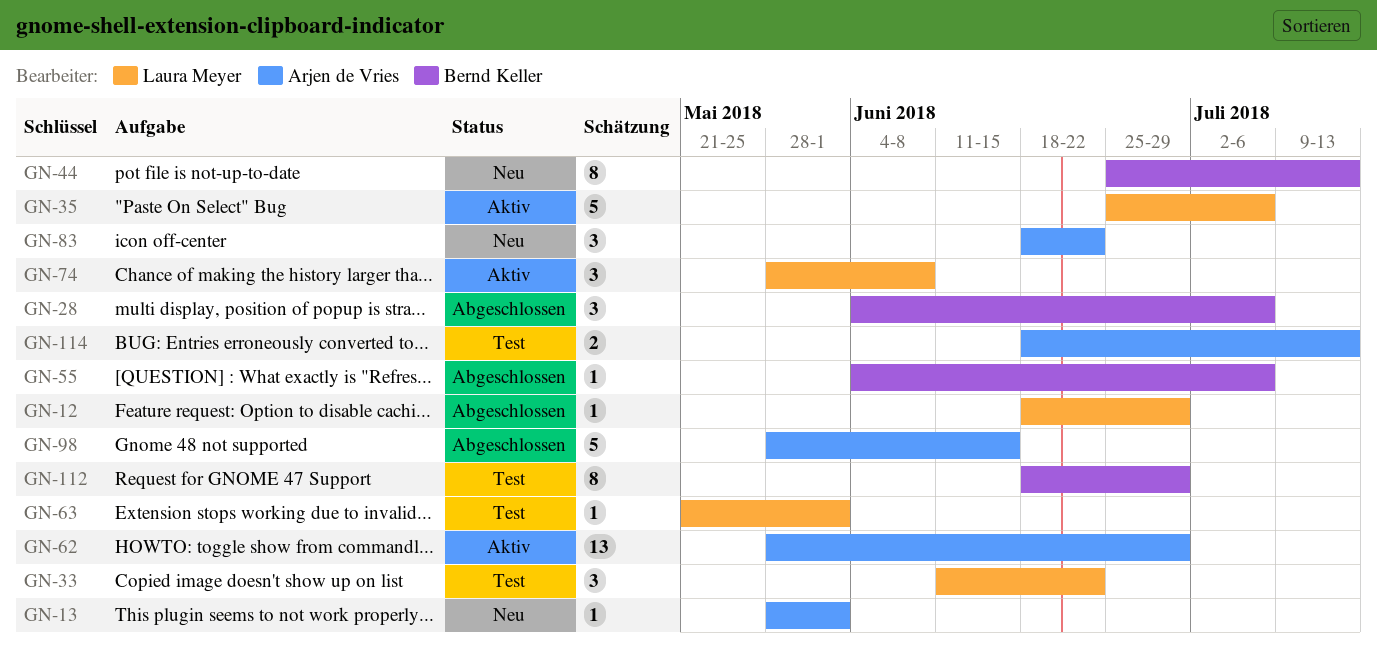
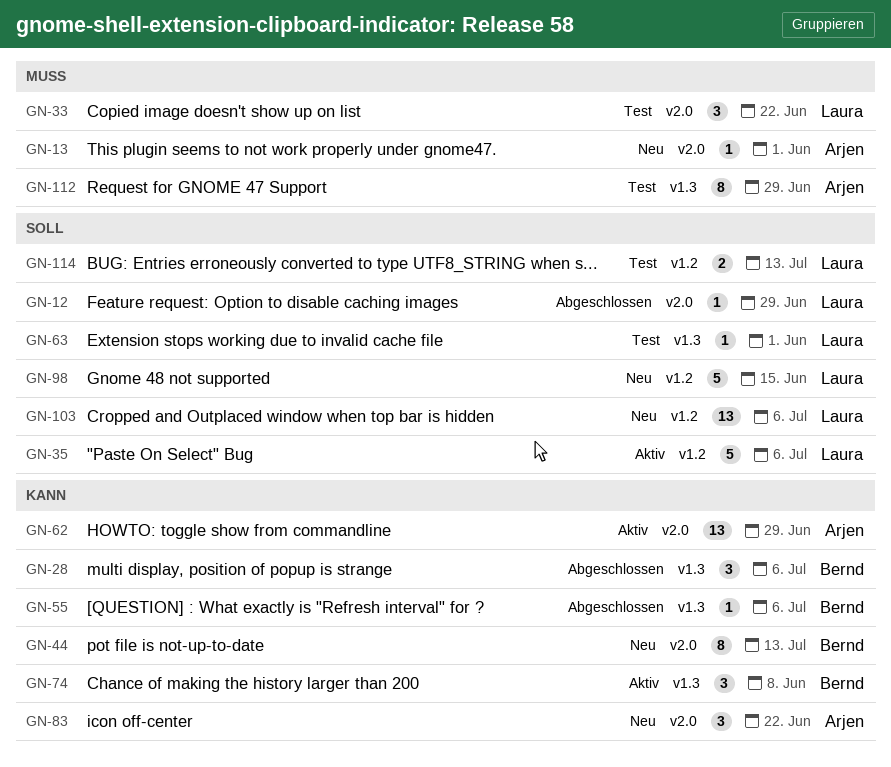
GN-74, owner: Laura Meyer -> Bernd Keller
GN-98, status: Abgeschlossen -> Neu
GN-98, owner: Arjen de Vries -> Laura Meyer
GN-103: none -> present
GN-112, owner: Bernd Keller -> Arjen de Vries
GN-114, owner: Arjen de Vries -> Laura Meyer

